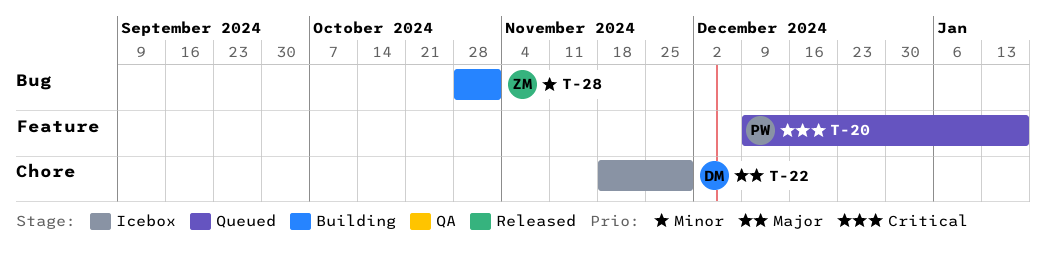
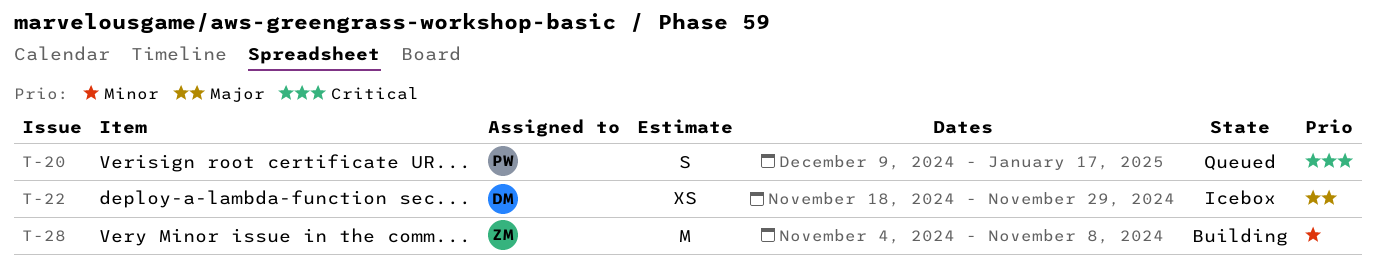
T-28, start: Oct 28 -> Nov 4
T-28, due: Nov 1 -> Nov 8

